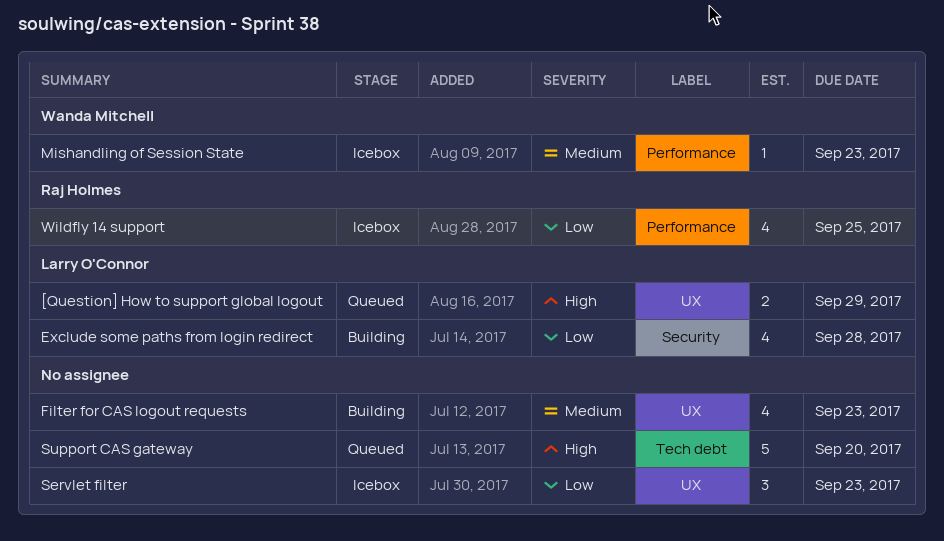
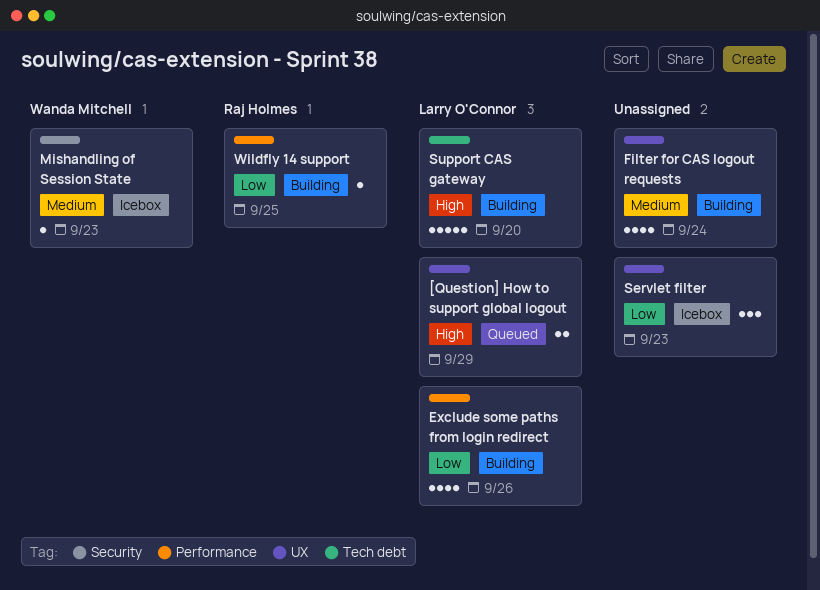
Exclude some paths from login redirect, label: Security -> Performance
Exclude some paths from login redirect, due: Sep 28 -> Sep 26
Filter for CAS logout requests, due: Sep 23 -> Sep 24
Mishandling of Session State, label: Performance -> Security
Support CAS gateway, status: Queued -> Building
Support CAS gateway, owner: none -> Larry O'Connor
Wildfly 14 support, status: Icebox -> Building
Wildfly 14 support, estimate: 4 -> 1

